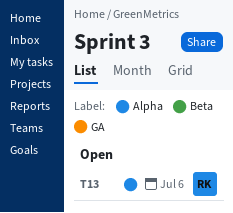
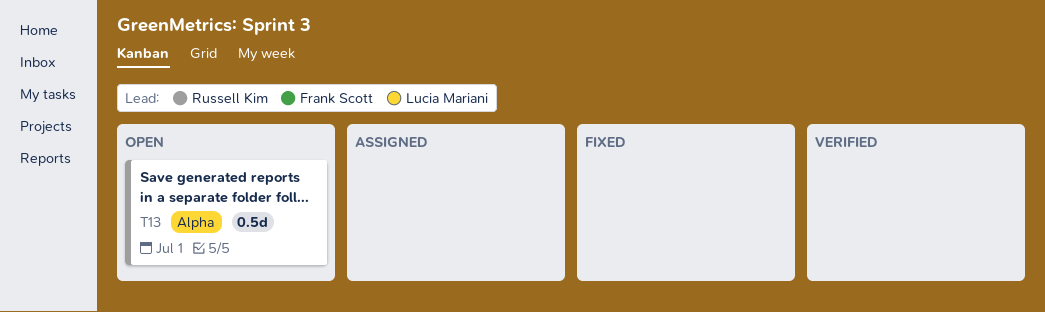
T13, due: Jul 6 -> Jul 1

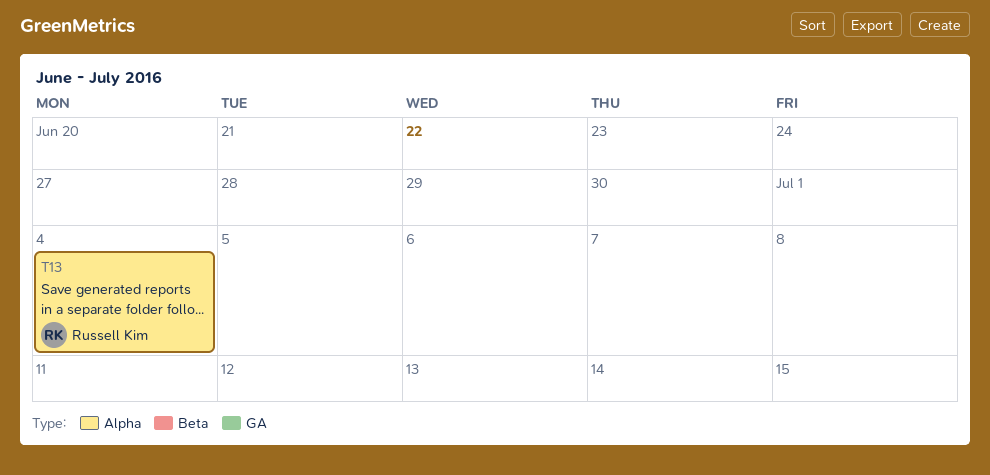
T13, due: Jul 1 -> Jul 4

